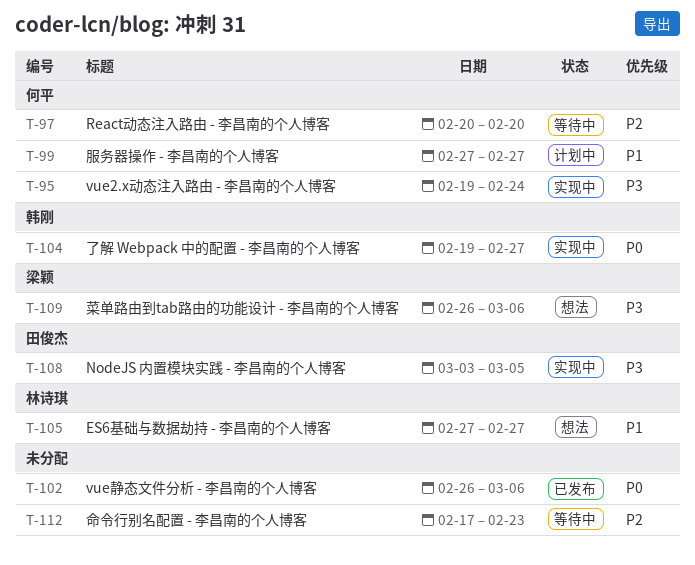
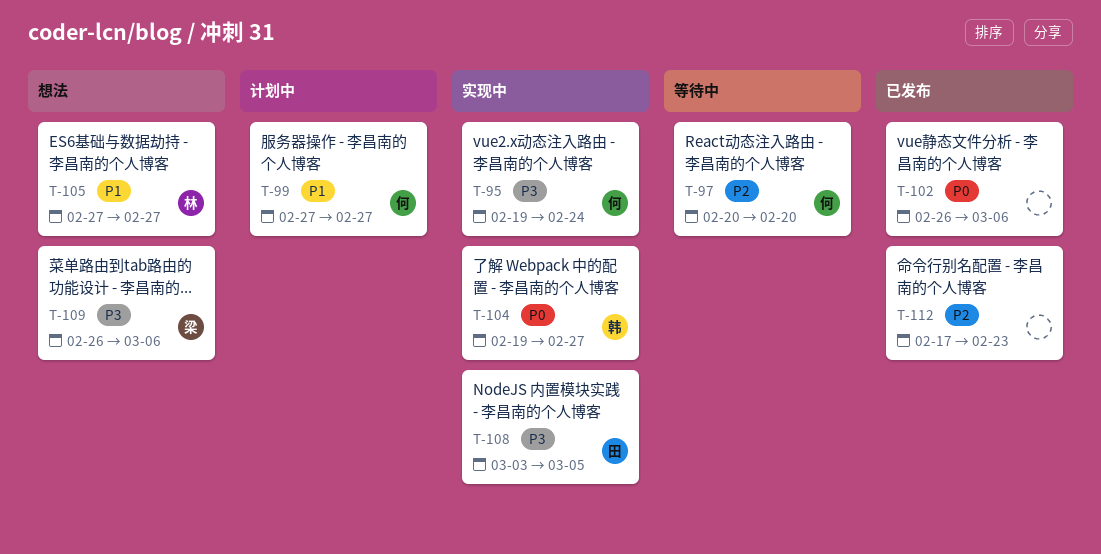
T-112, status: 等待中 -> 已发布

